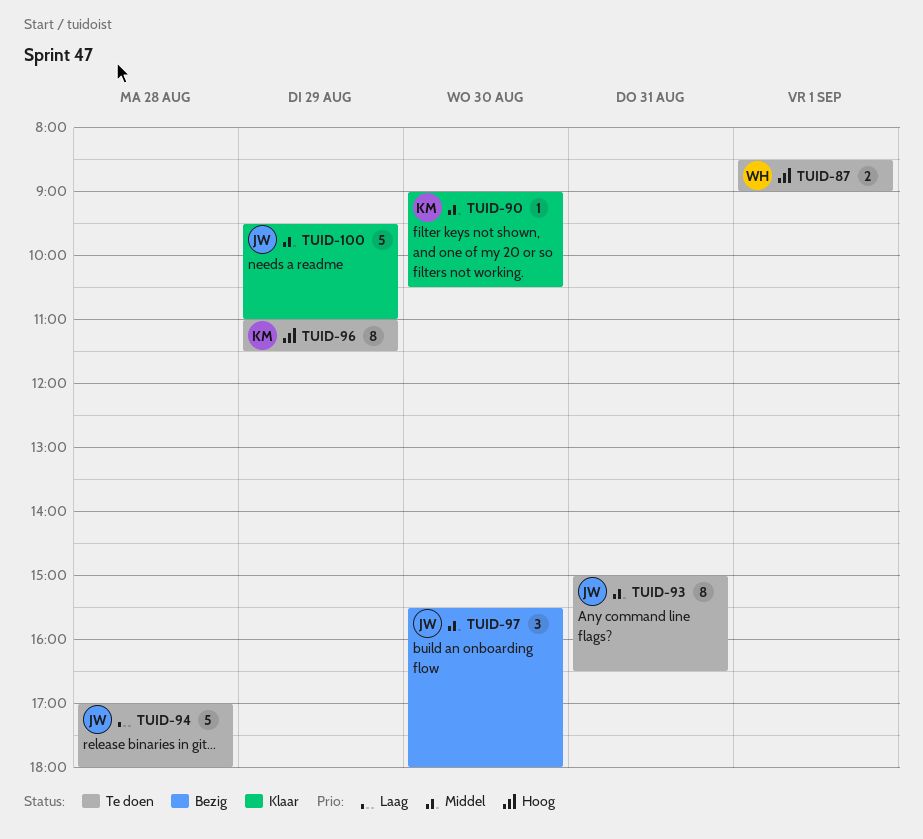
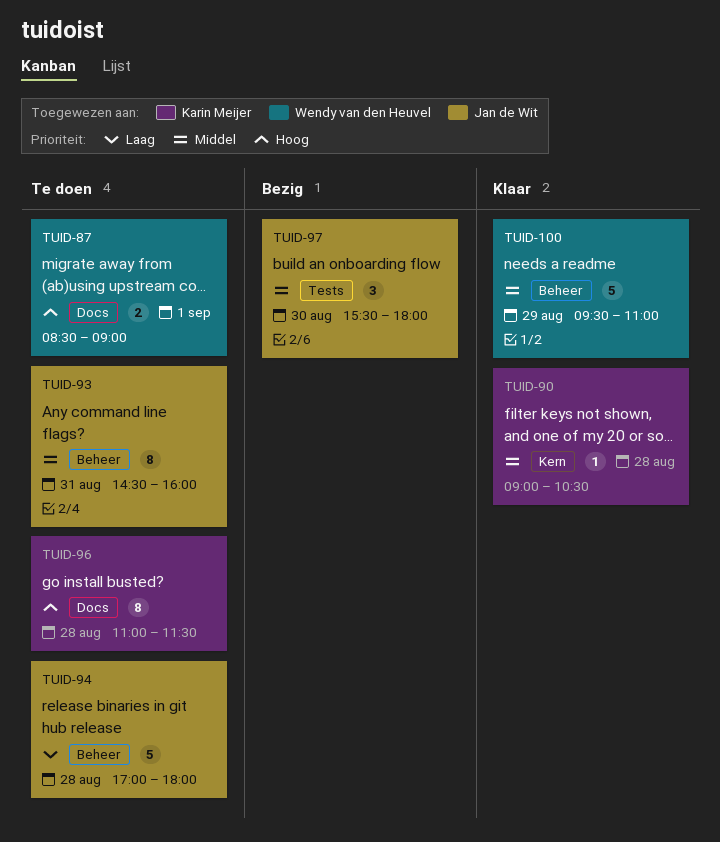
TUID-90, day: Aug 30 -> Aug 28
TUID-93, begins: 15:00 -> 14:30
TUID-93, ends: 16:30 -> 16:00
TUID-96, day: Aug 29 -> Aug 28
TUID-100, owner: Jan de Wit -> Wendy van den Heuvel

